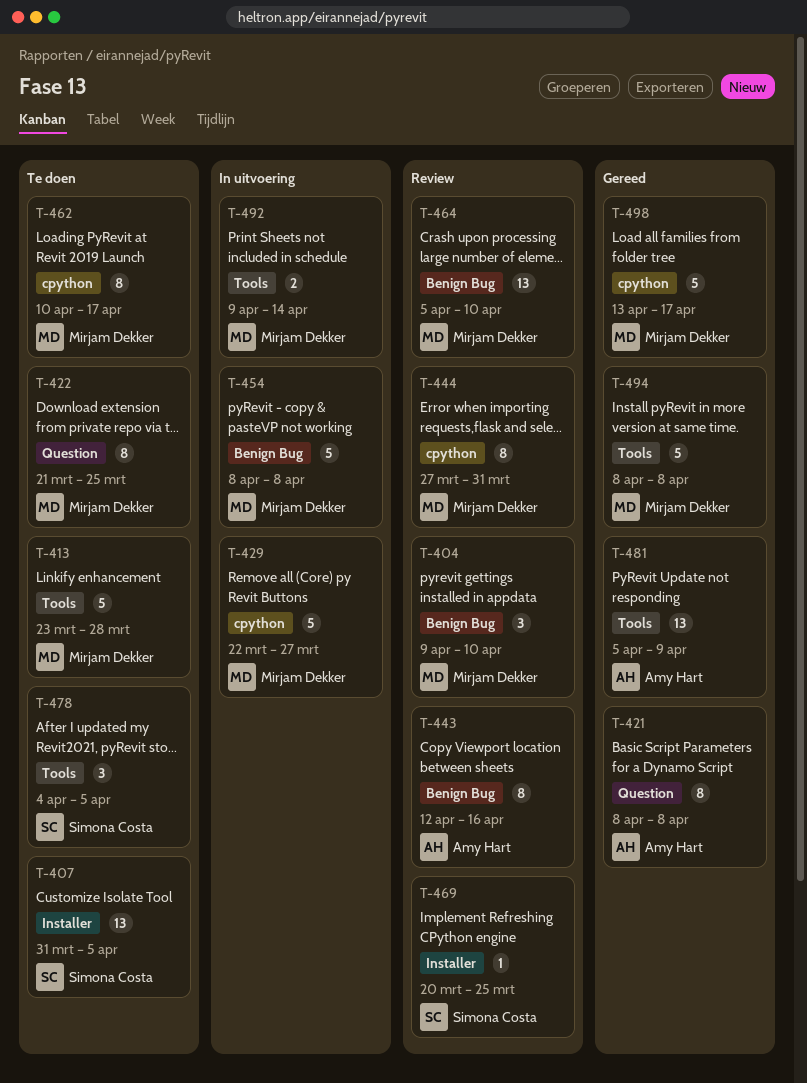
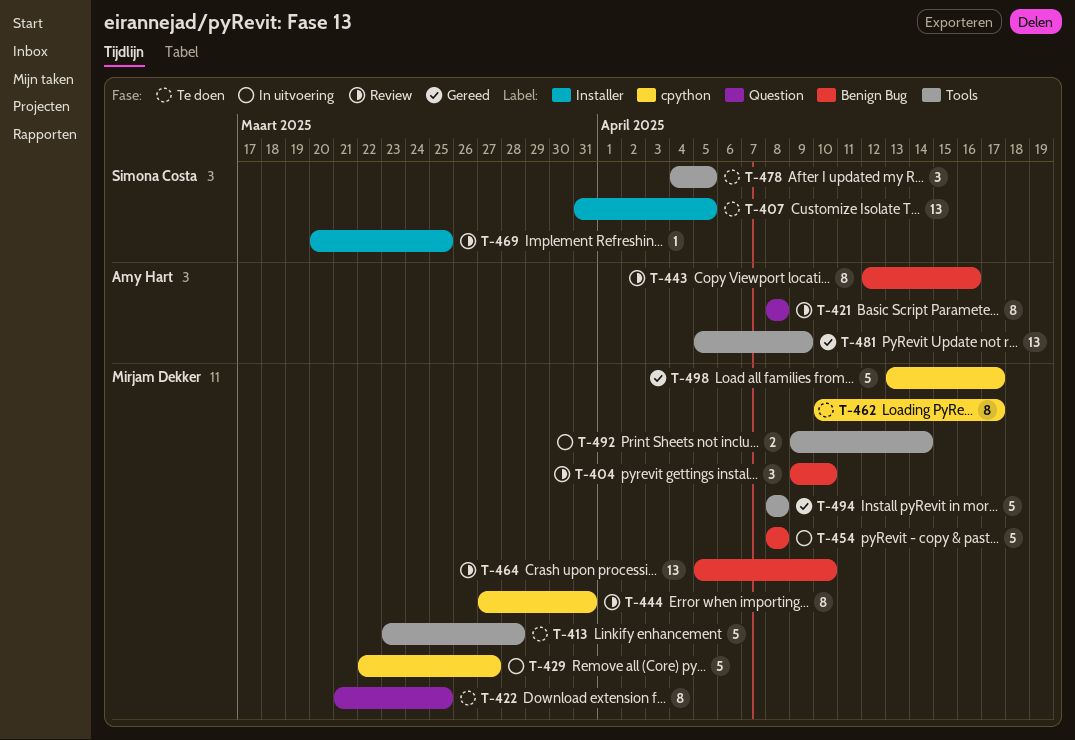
T-421, status: Gereed -> Review

